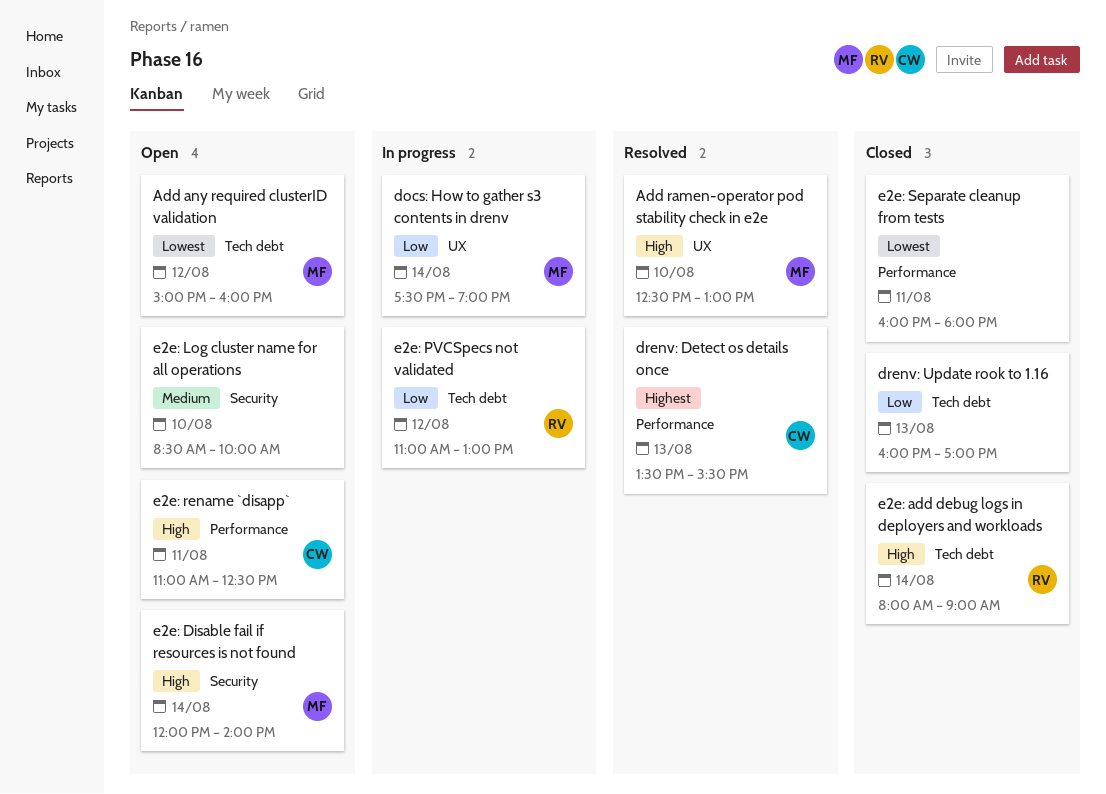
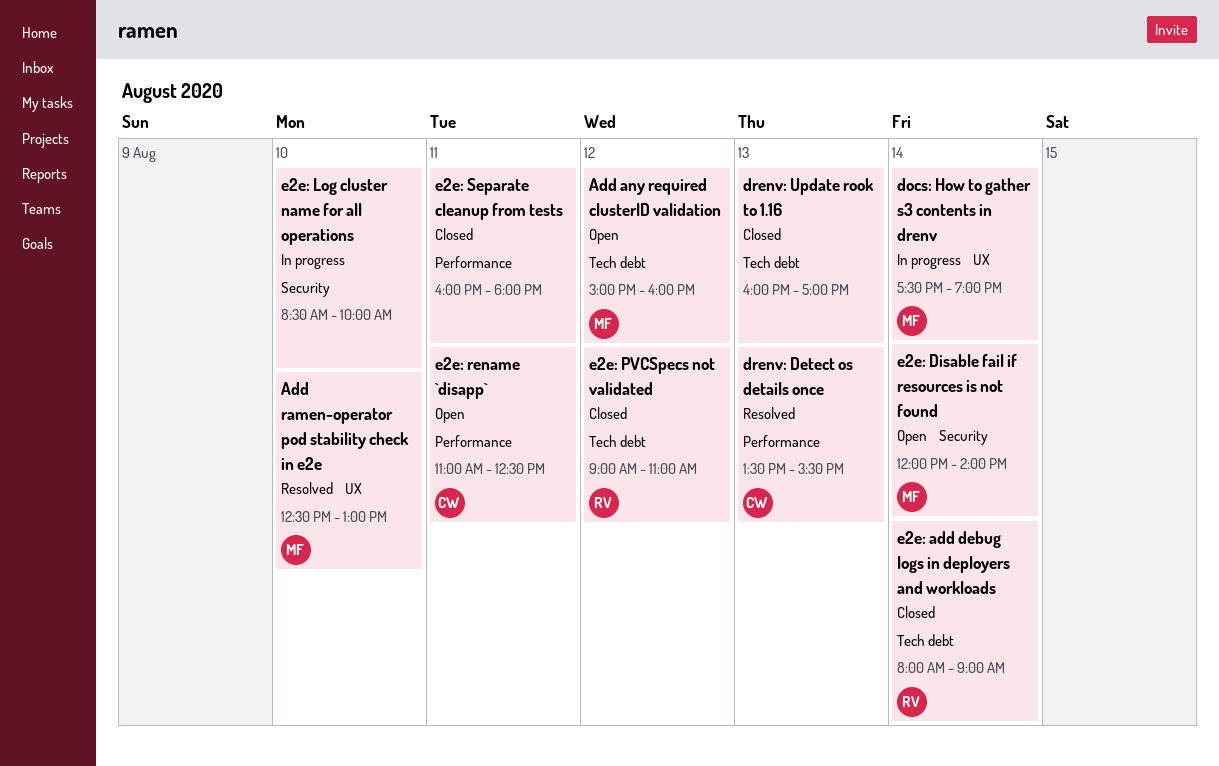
e2e: Log cluster name for all operations, status: Open -> In progress
e2e: PVCSpecs not validated, status: In progress -> Closed
e2e: PVCSpecs not validated, begins: 11:00 -> 09:00
e2e: PVCSpecs not validated, ends: 13:00 -> 11:00

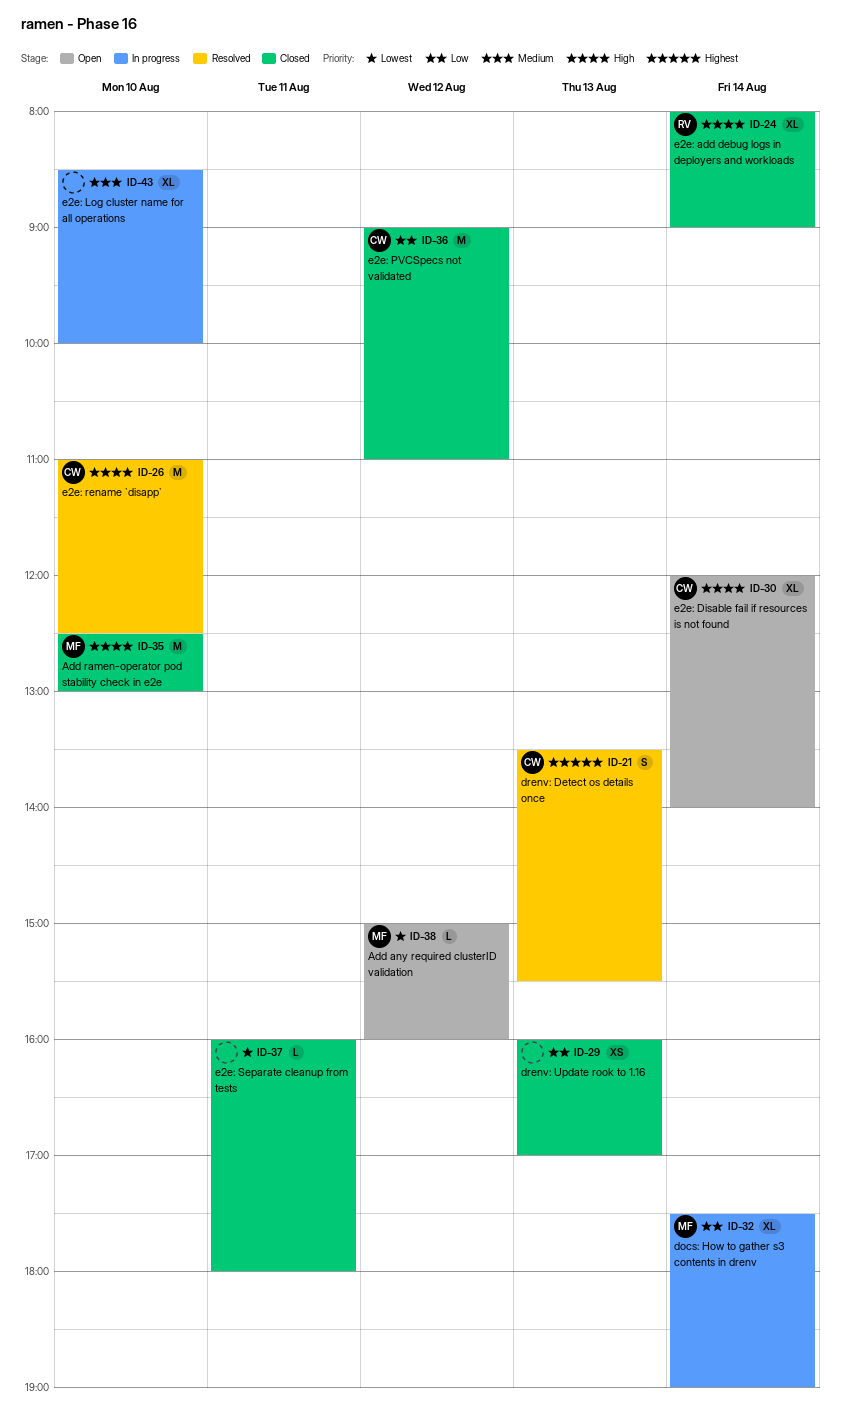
Add ramen-operator pod stability check in e2e, status: Resolved -> Closed
e2e: Disable fail if resources is not found, owner: MF -> CW
e2e: PVCSpecs not validated, owner: RV -> CW
e2e: rename `disapp`, status: Open -> Resolved
e2e: rename `disapp`, day: Aug 11 -> Aug 10

